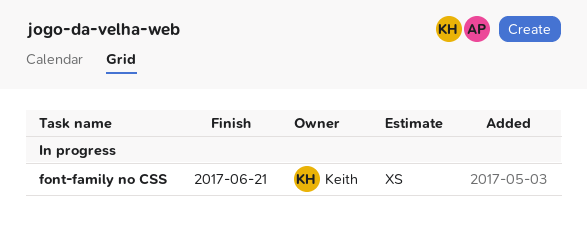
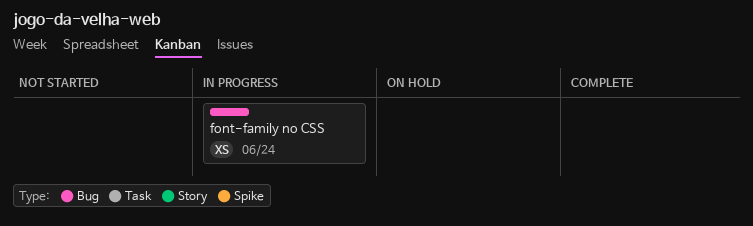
font-family no CSS, due: Jun 21 -> Jun 24

